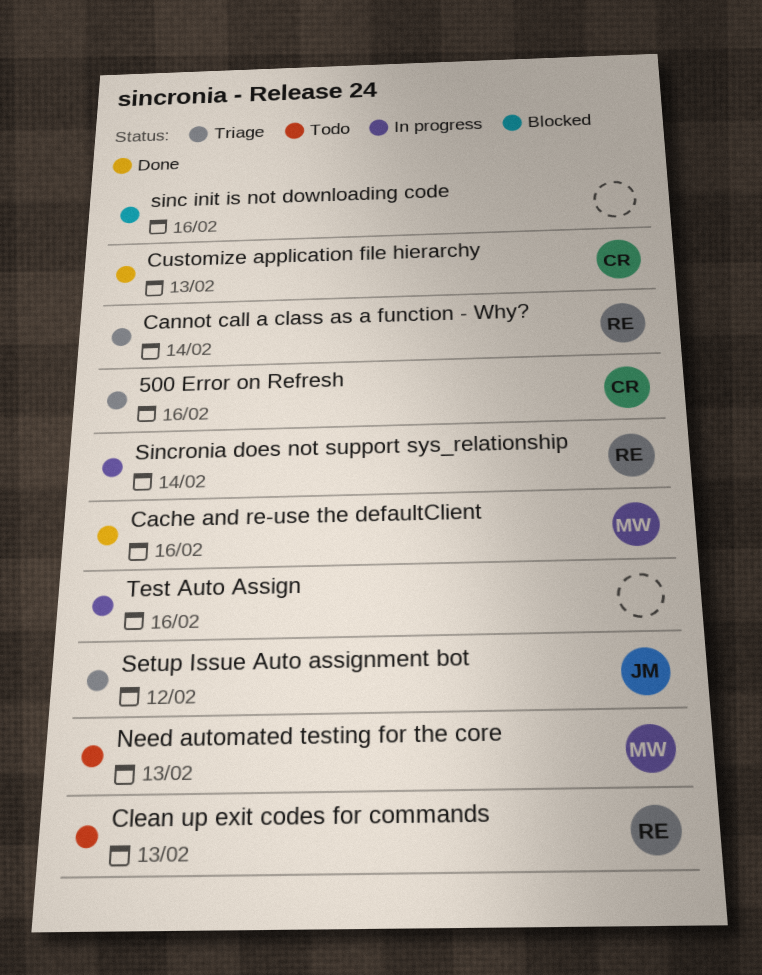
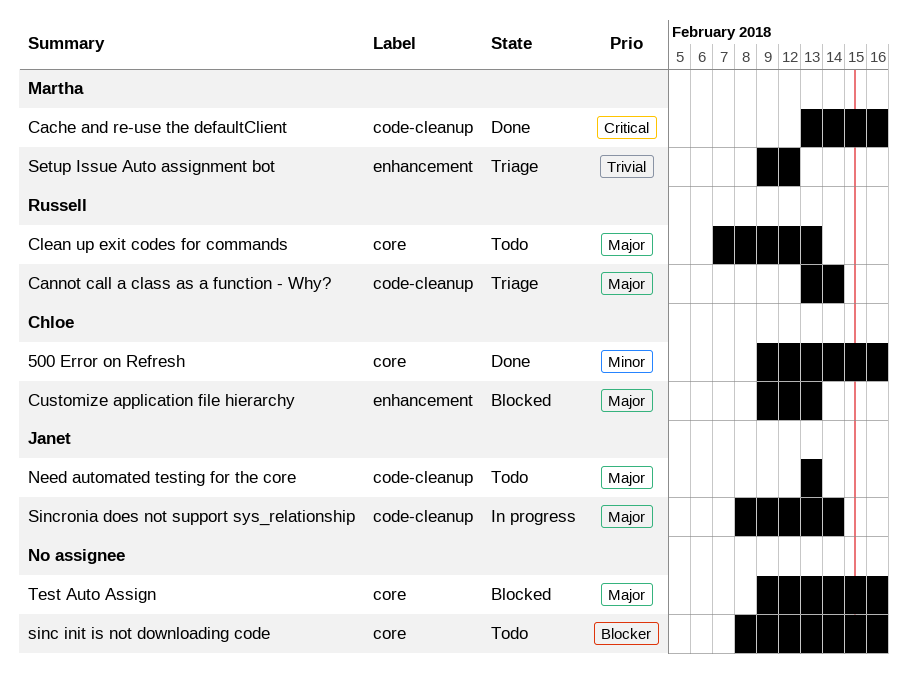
500 Error on Refresh, status: Triage -> Done
Customize application file hierarchy, status: Done -> Blocked
Need automated testing for the core, owner: Martha -> Janet
Setup Issue Auto assignment bot, owner: Janet -> Martha
sinc init is not downloading code, status: Blocked -> Todo
Sincronia does not support sys_relationship, owner: Russell -> Janet
Test Auto Assign, status: In progress -> Blocked

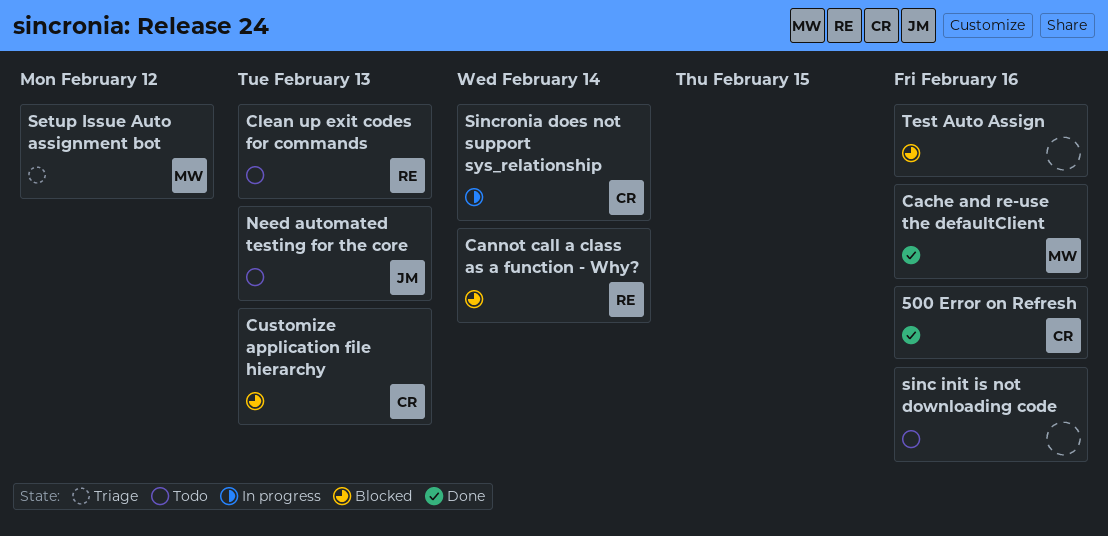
Cannot call a class as a function - Why?, status: Triage -> Blocked
Sincronia does not support sys_relationship, owner: Janet -> Chloe

